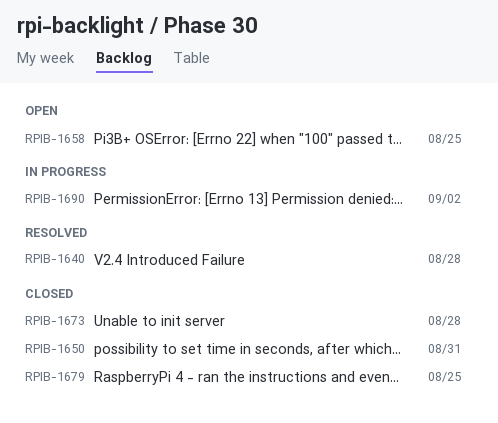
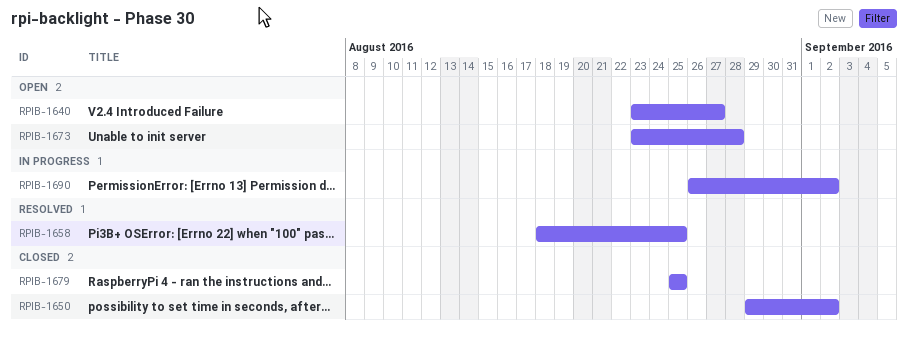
RPIB-1640, status: Resolved -> Open
RPIB-1640, due: Aug 28 -> Aug 27
RPIB-1650, due: Aug 31 -> Sep 2
RPIB-1658, status: Open -> Resolved
RPIB-1673, status: Closed -> Open

